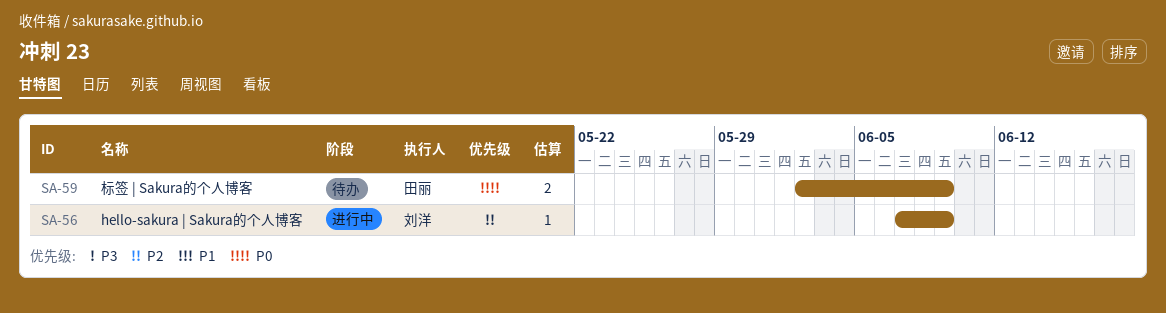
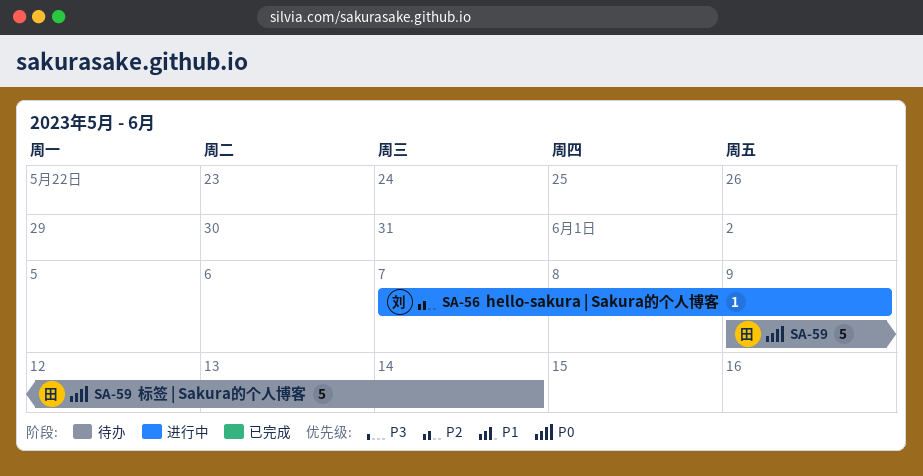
SA-59, estimate: 2 -> 5
SA-59, start: Jun 2 -> Jun 9
SA-59, due: Jun 9 -> Jun 14

